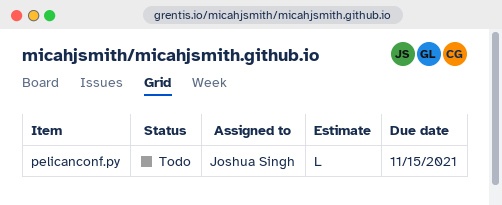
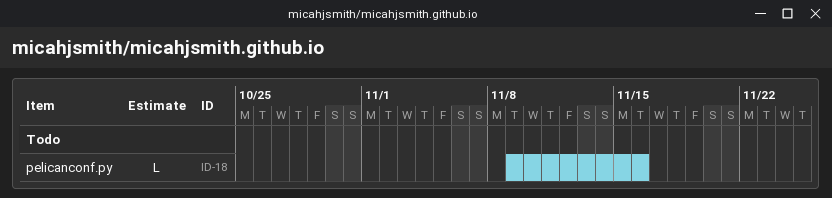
pelicanconf.py, due: Nov 15 -> Nov 16

